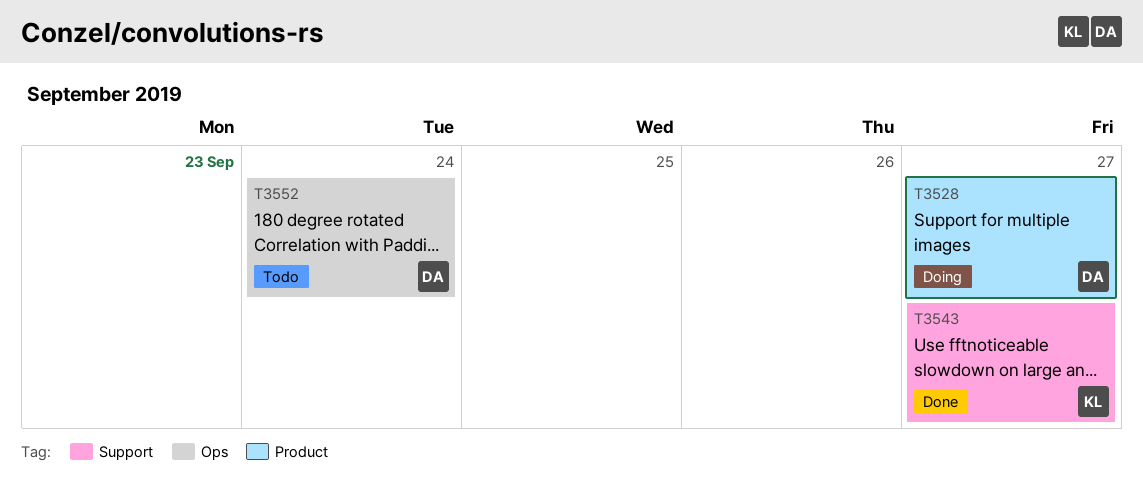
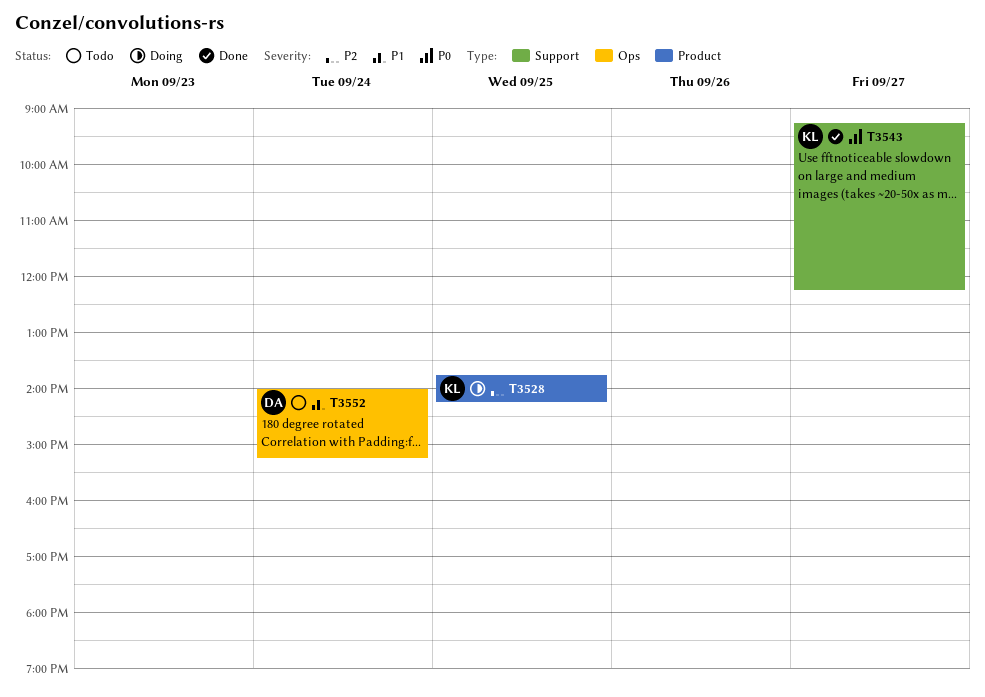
T3528, owner: DA -> KL
T3528, day: Sep 27 -> Sep 25

